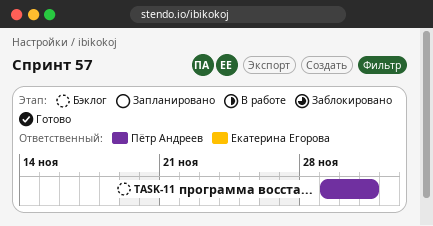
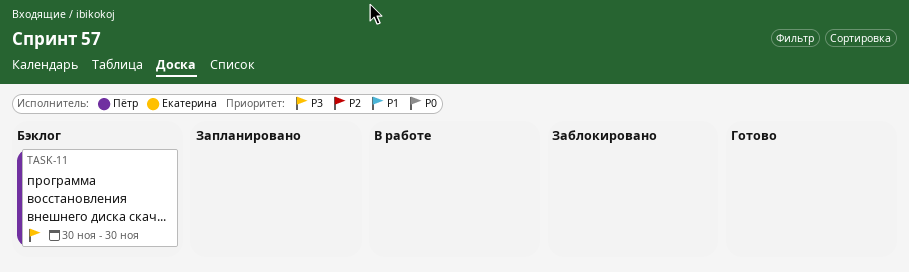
TASK-11, start: Nov 29 -> Nov 30
TASK-11, due: Dec 1 -> Nov 30

